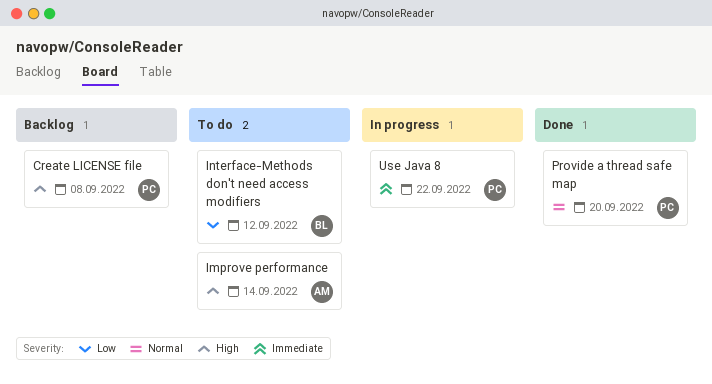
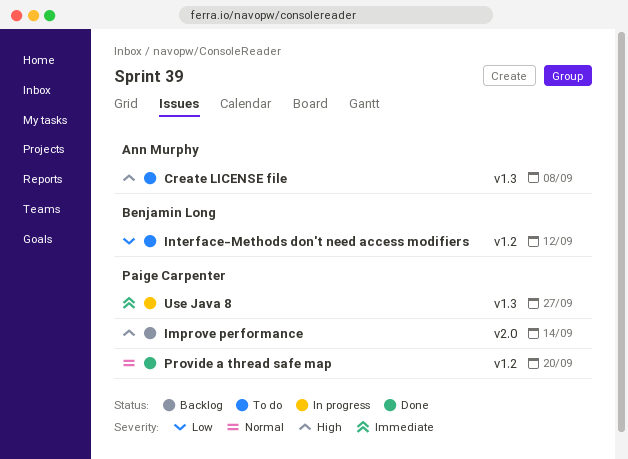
Create LICENSE file, status: Backlog -> To do
Create LICENSE file, owner: Paige Carpenter -> Ann Murphy
Improve performance, status: To do -> Backlog
Improve performance, owner: Ann Murphy -> Paige Carpenter
Use Java 8, due: Sep 22 -> Sep 27

